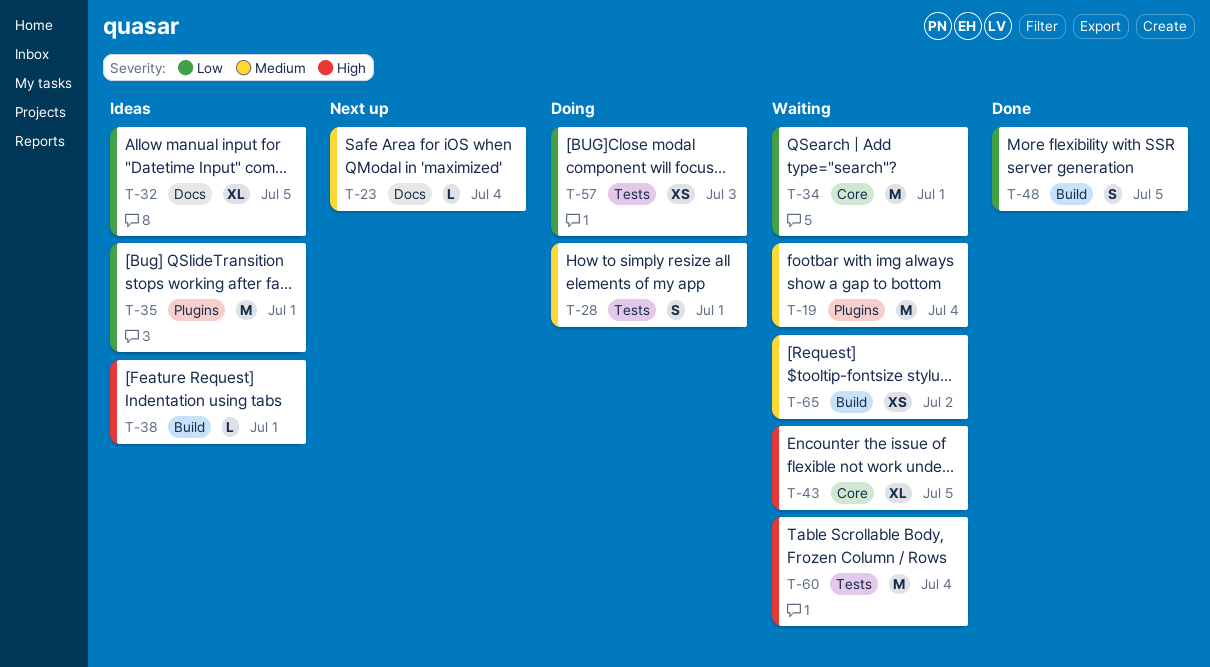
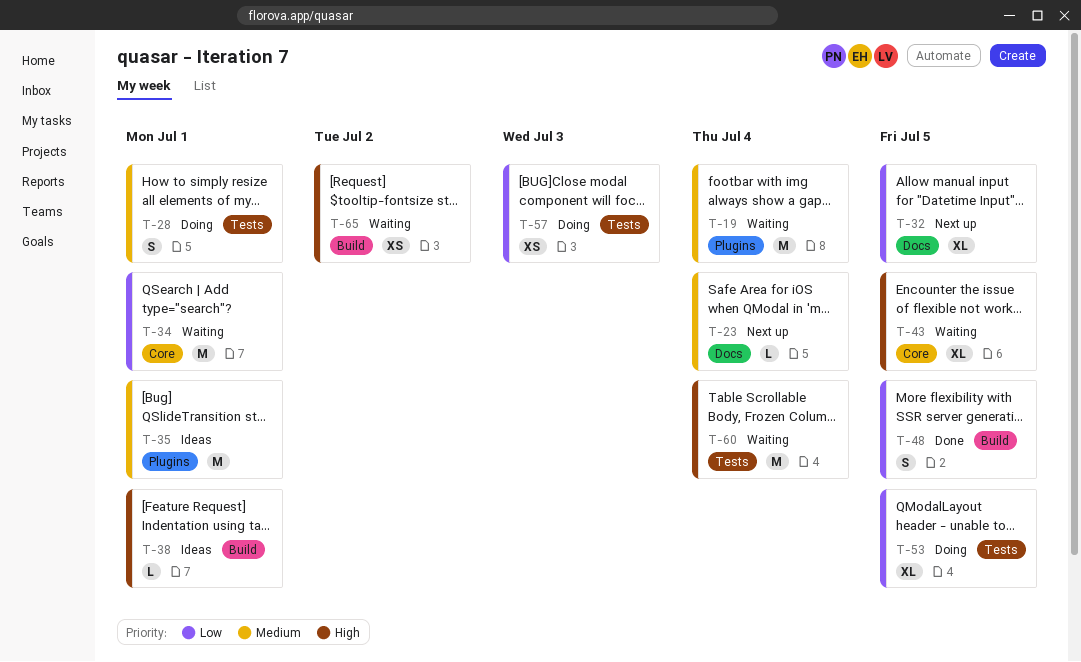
T-32, status: Ideas -> Next up
T-35, priority: Low -> Medium
T-53: none -> present
T-65, priority: Medium -> High

